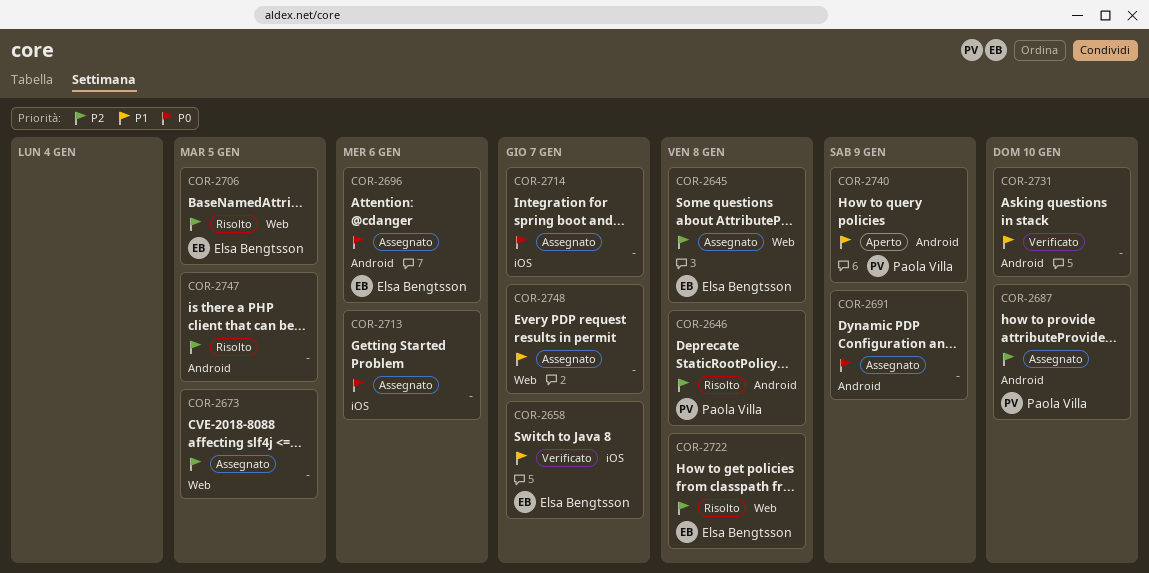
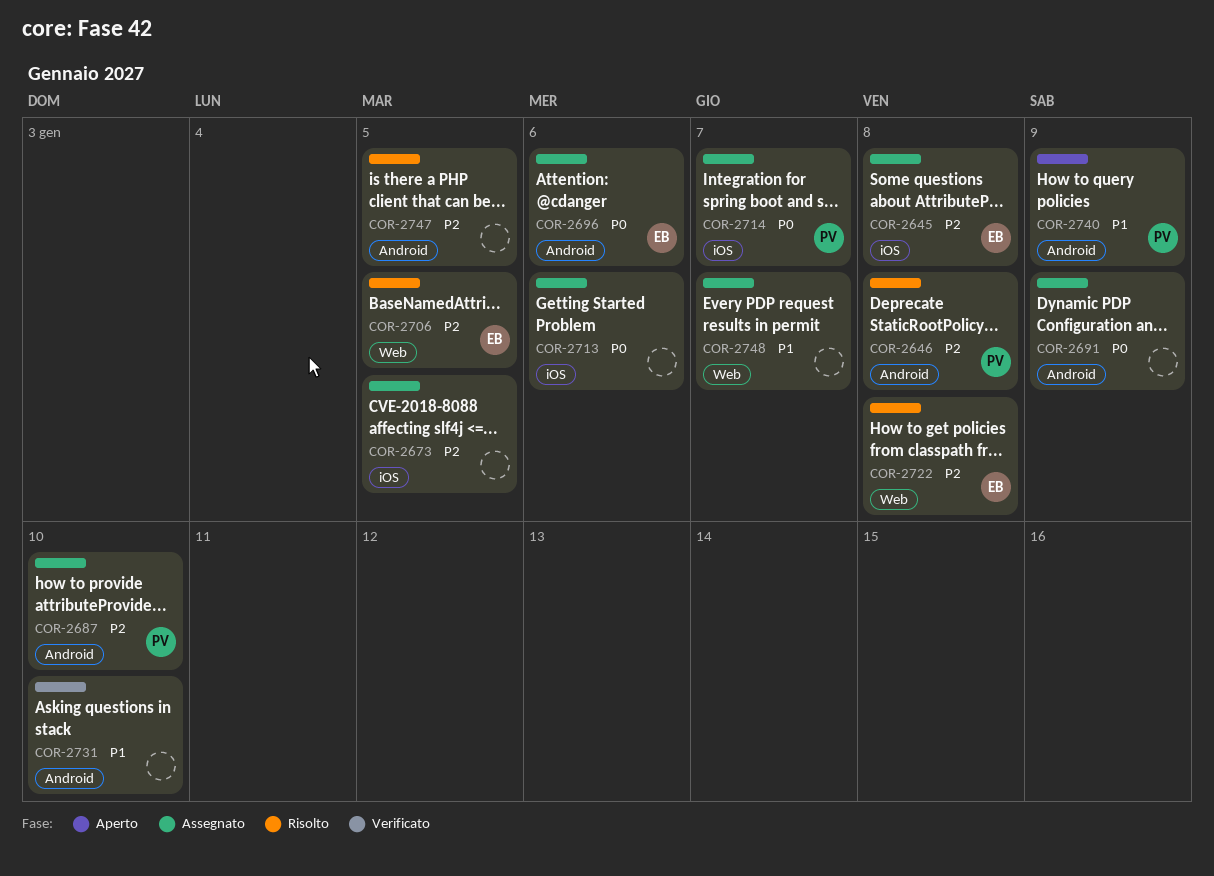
COR-2645, label: Web -> iOS
COR-2658: present -> none
COR-2673, label: Web -> iOS
COR-2714, owner: none -> Paola Villa

